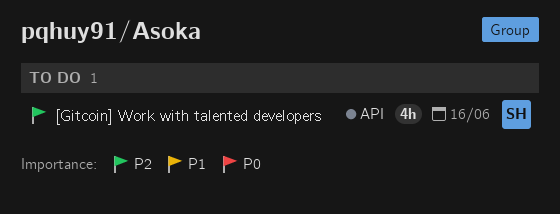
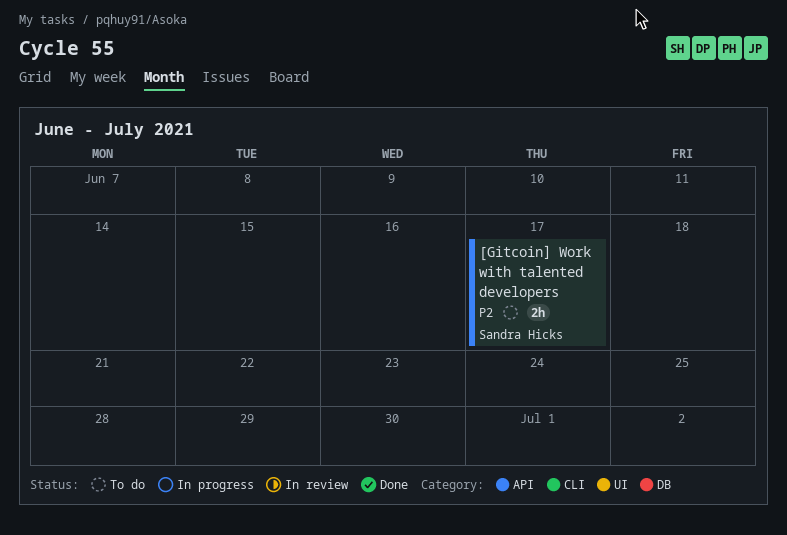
[Gitcoin] Work with talented developers, estimate: 4h -> 2h
[Gitcoin] Work with talented developers, due: Jun 16 -> Jun 17

